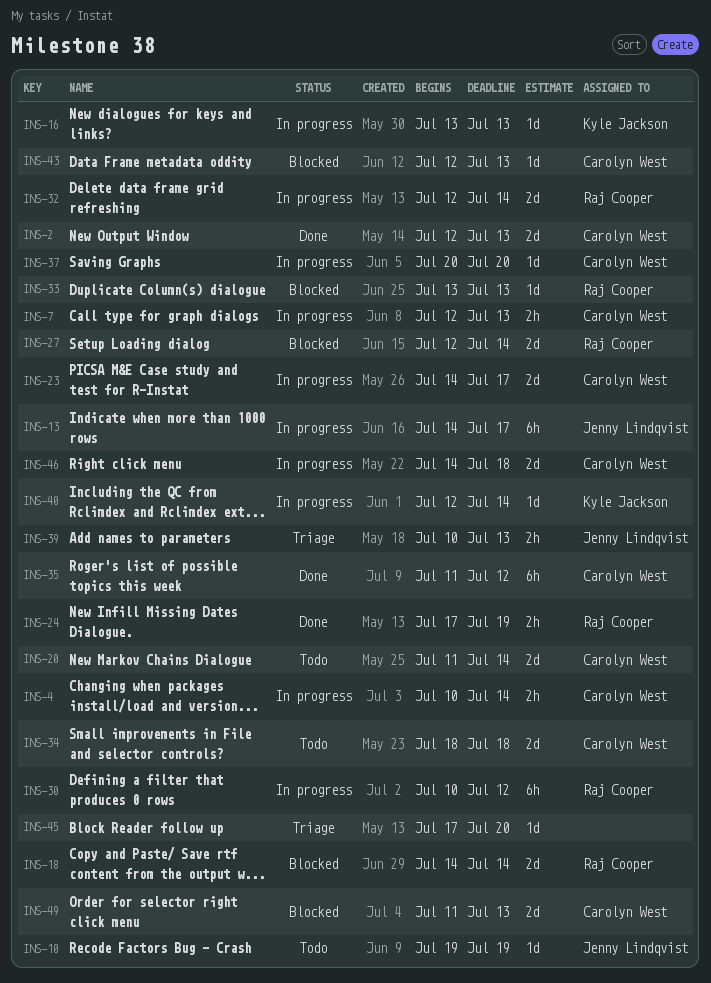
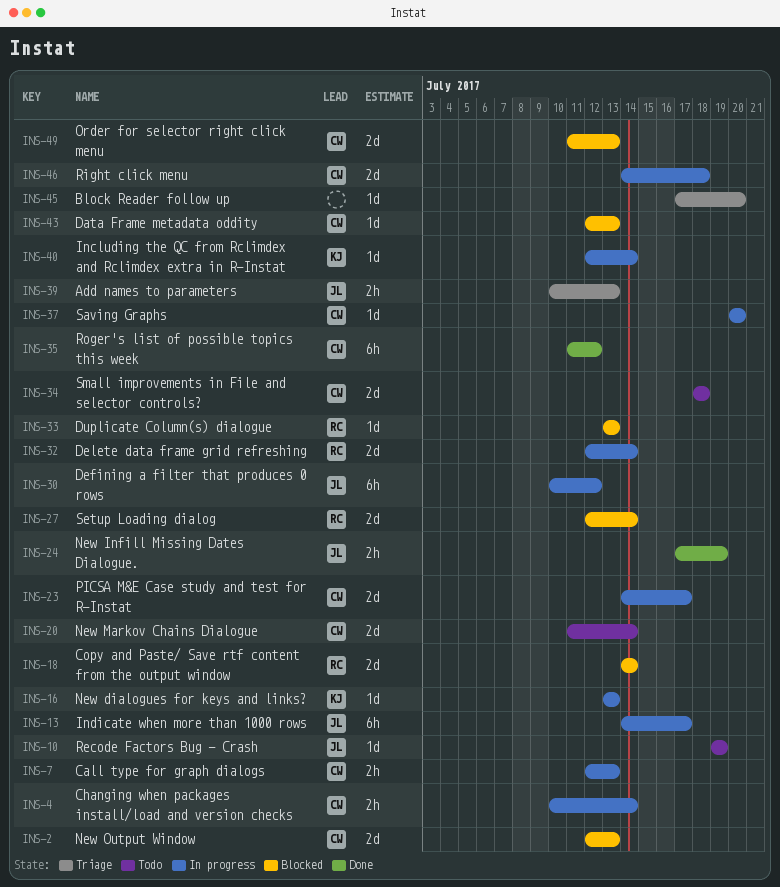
INS-2, status: Done -> Blocked
INS-24, owner: Raj Cooper -> Jenny Lindqvist
INS-30, owner: Raj Cooper -> Jenny Lindqvist

